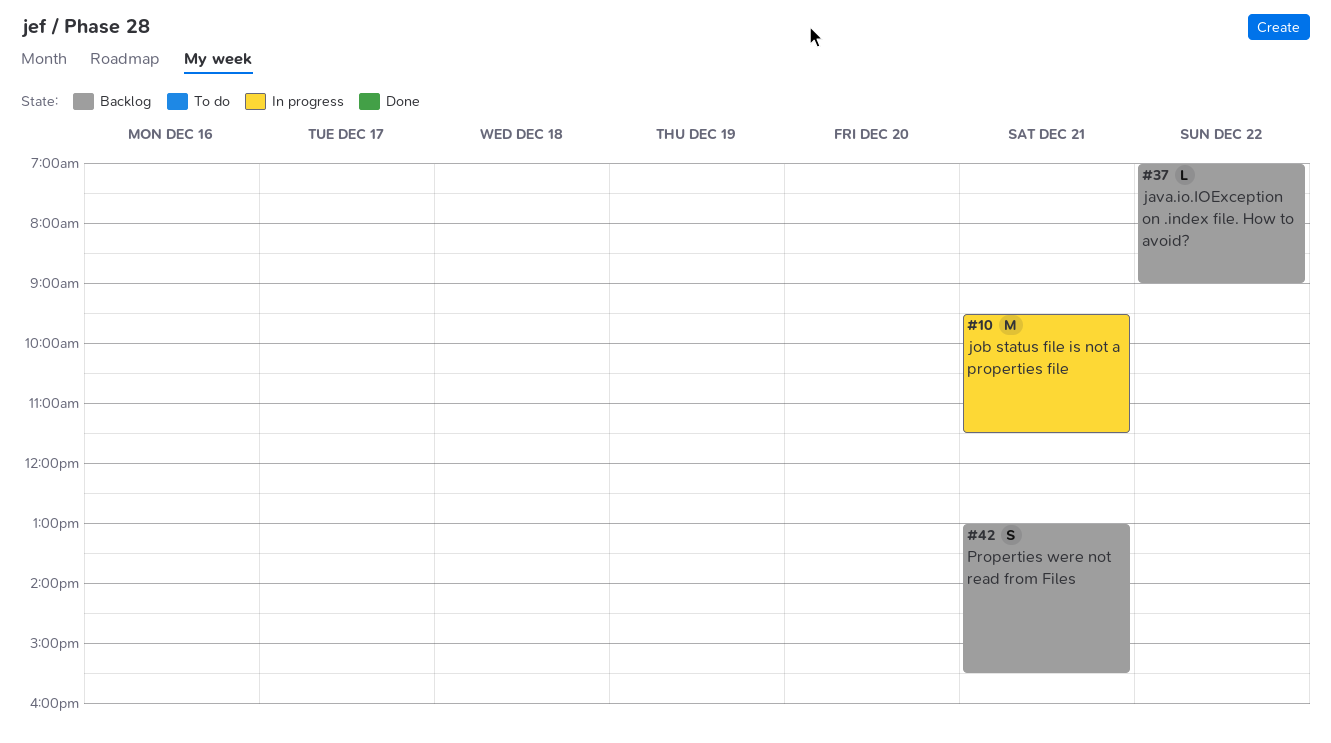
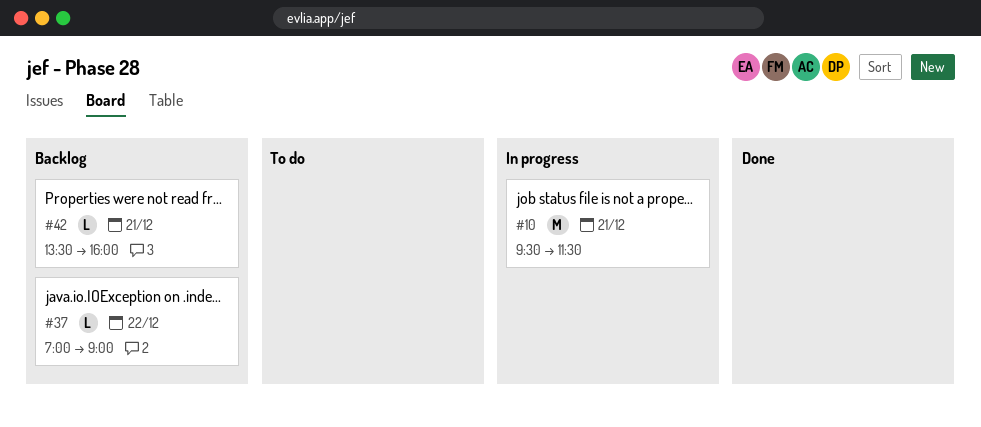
#42, estimate: S -> L
#42, begins: 13:00 -> 13:30
#42, ends: 15:30 -> 16:00

